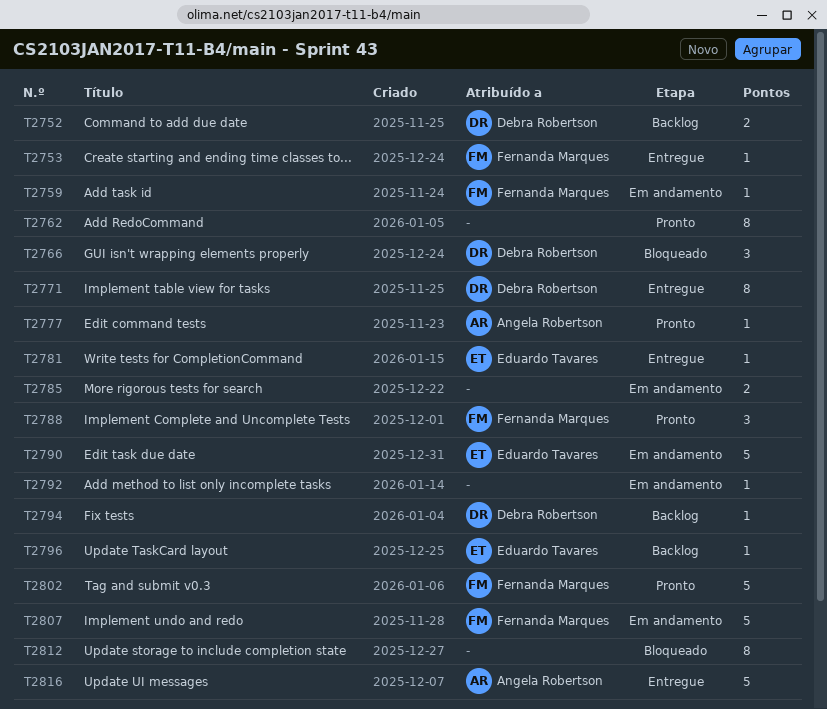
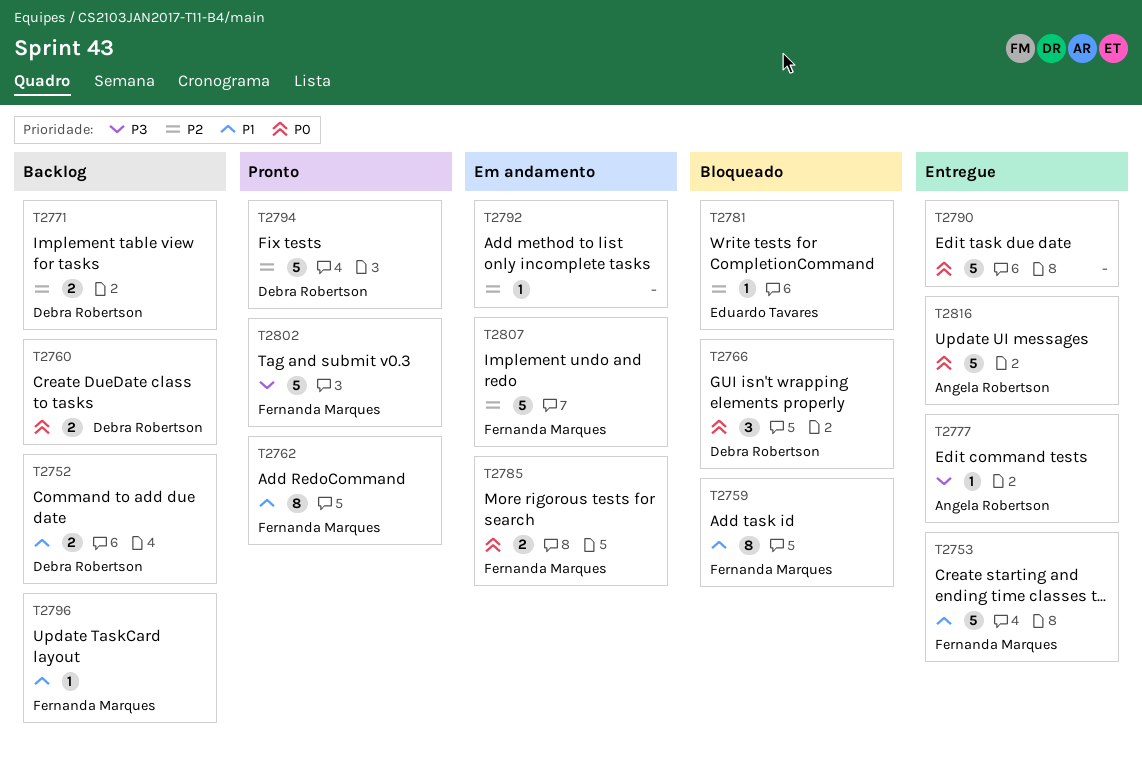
T2753, estimate: 1 -> 5
T2759, status: Em andamento -> Bloqueado
T2759, estimate: 1 -> 8
T2760: none -> present
T2762, owner: none -> Fernanda Marques
T2771, status: Entregue -> Backlog
T2771, estimate: 8 -> 2
T2777, status: Pronto -> Entregue
T2781, status: Entregue -> Bloqueado
T2785, owner: none -> Fernanda Marques
T2788: present -> none
T2790, status: Em andamento -> Entregue
T2790, owner: Eduardo Tavares -> none
T2794, status: Backlog -> Pronto
T2794, estimate: 1 -> 5
T2796, owner: Eduardo Tavares -> Fernanda Marques
T2812: present -> none

